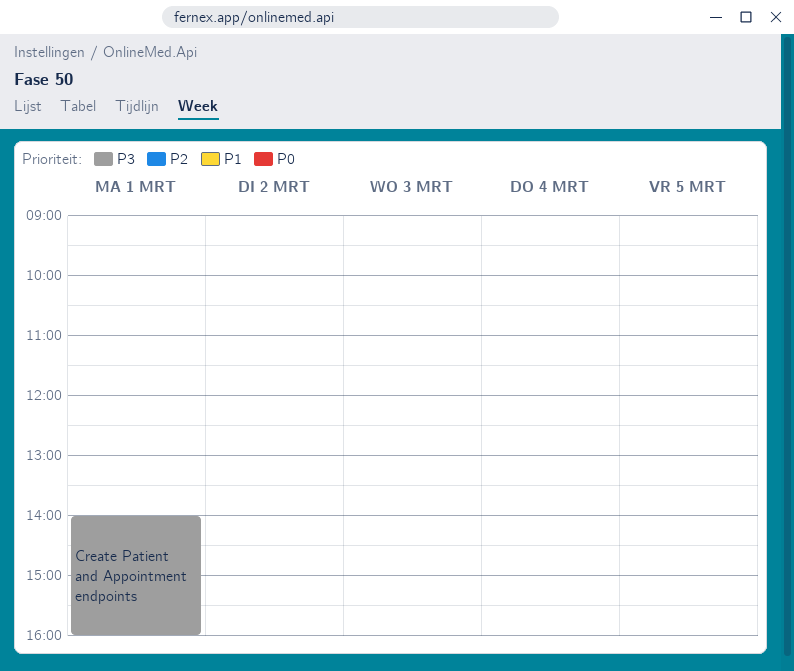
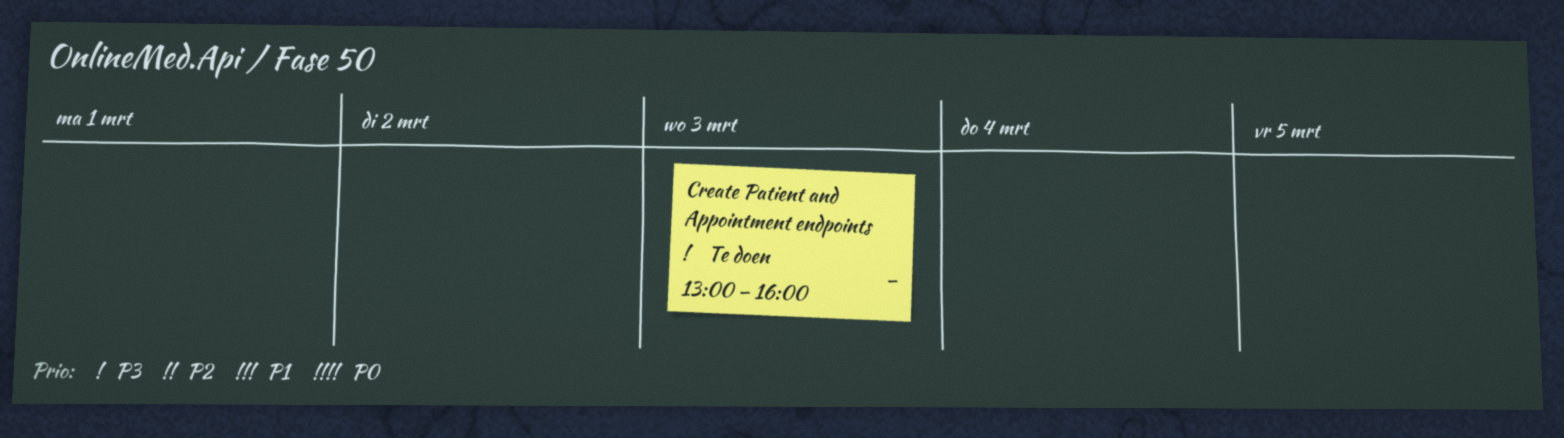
Create Patient and Appointment endpoints, day: Mar 1 -> Mar 3
Create Patient and Appointment endpoints, begins: 14:00 -> 13:00

